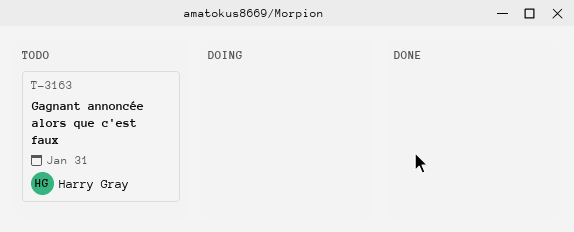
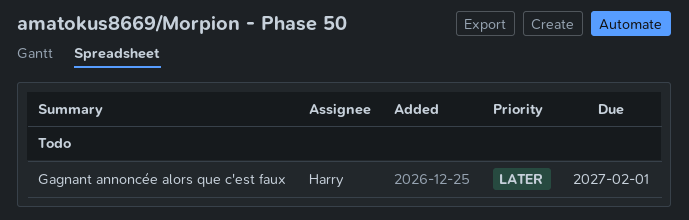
Gagnant annoncée alors que c'est faux, due: Jan 31 -> Feb 1

